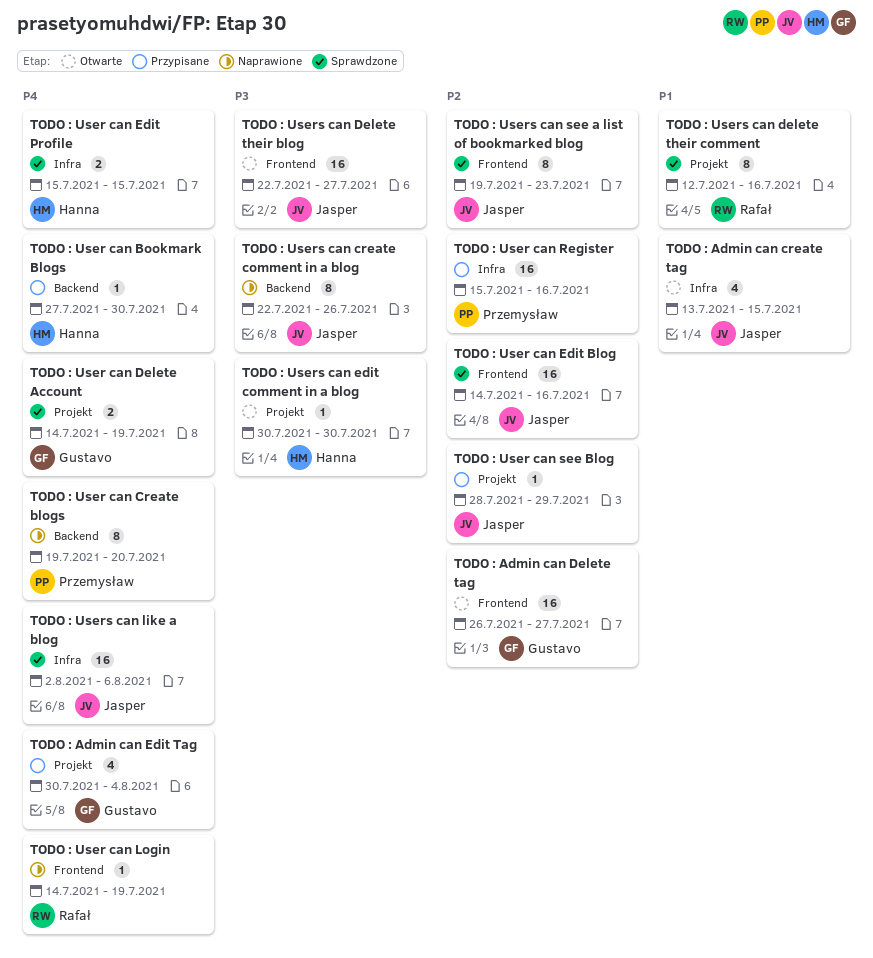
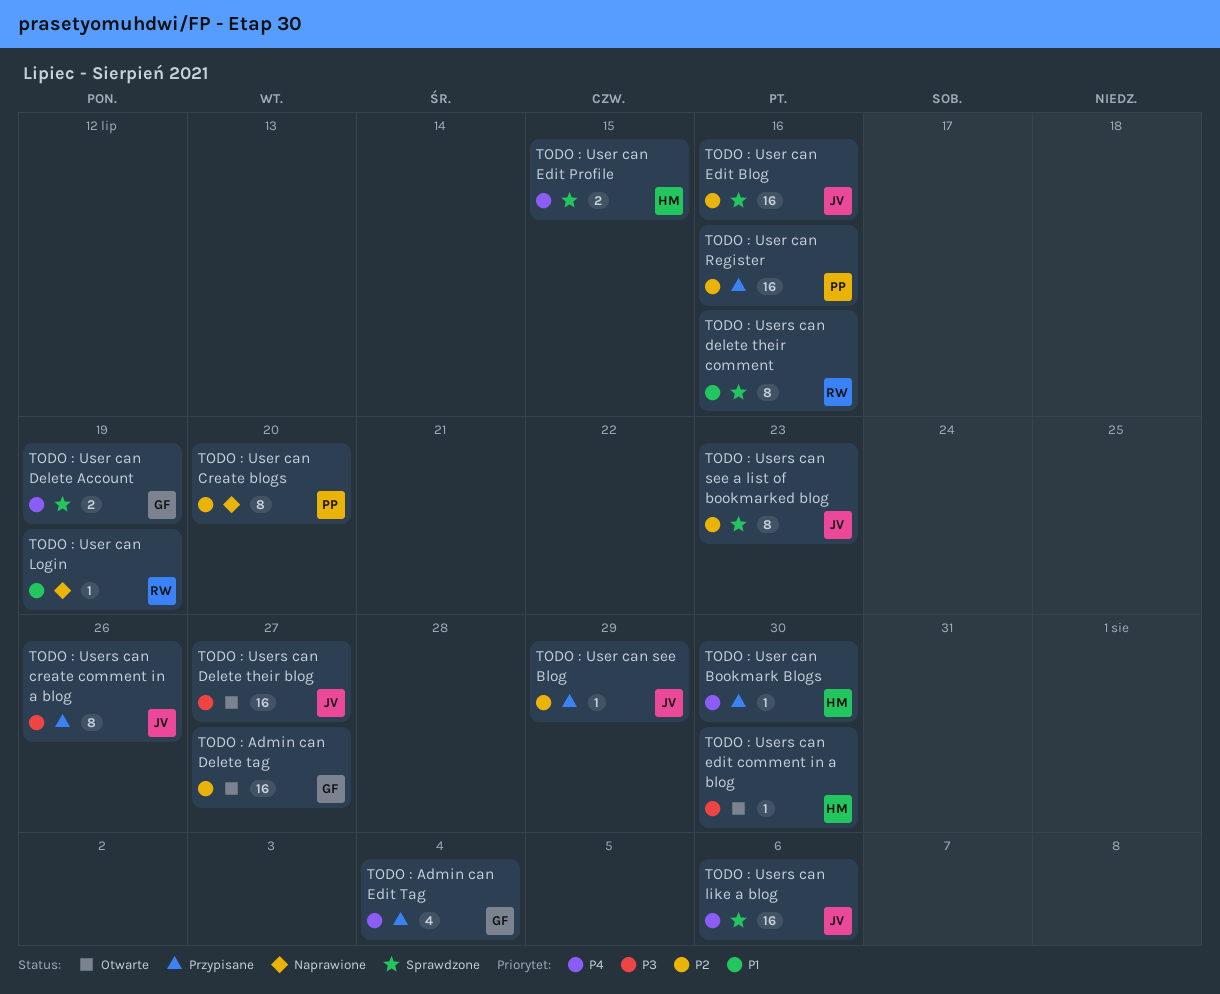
TODO : Admin can create tag: present -> none
TODO : User can Create blogs, priority: P4 -> P2
TODO : User can Login, priority: P4 -> P1
TODO : Users can create comment in a blog, status: Naprawione -> Przypisane

